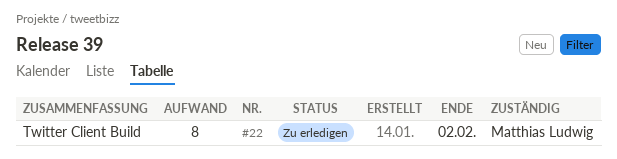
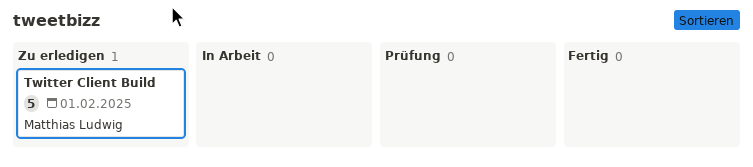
Twitter Client Build, estimate: 8 -> 5
Twitter Client Build, due: Feb 2 -> Feb 1

